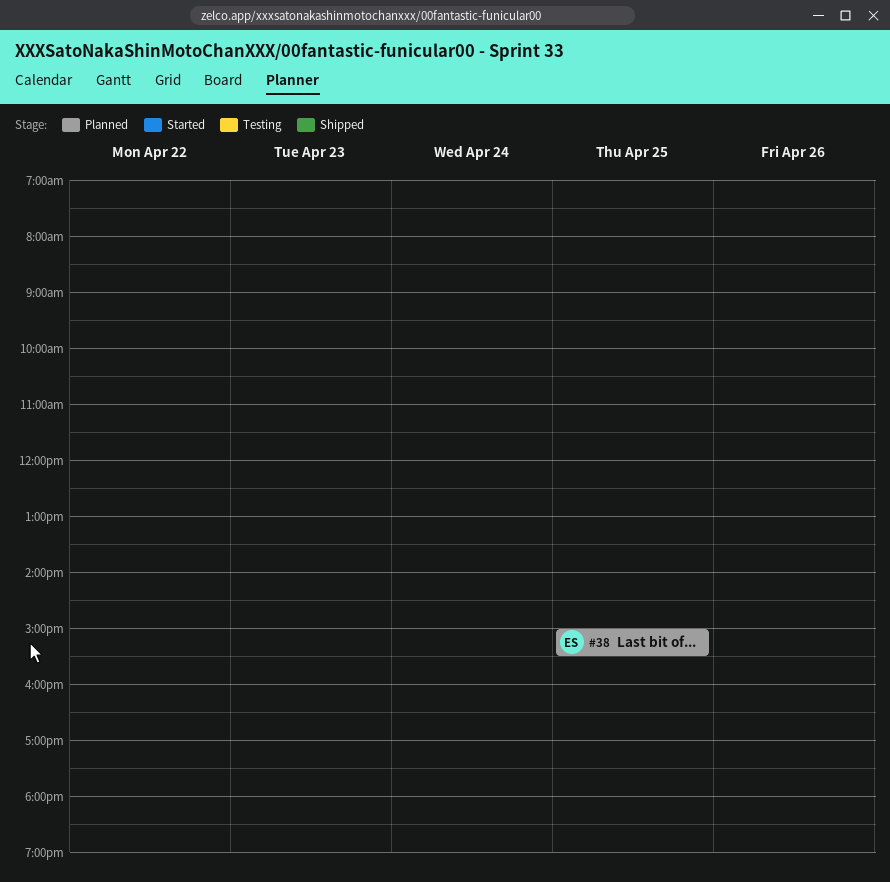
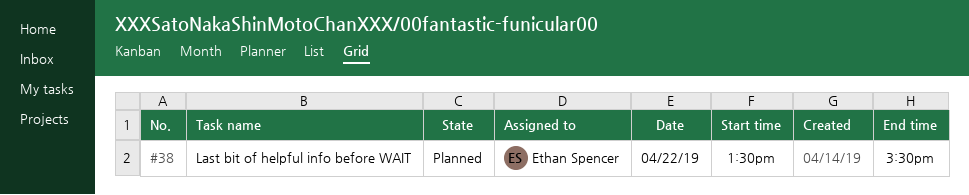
#38, day: Apr 25 -> Apr 22
#38, begins: 15:00 -> 13:30

